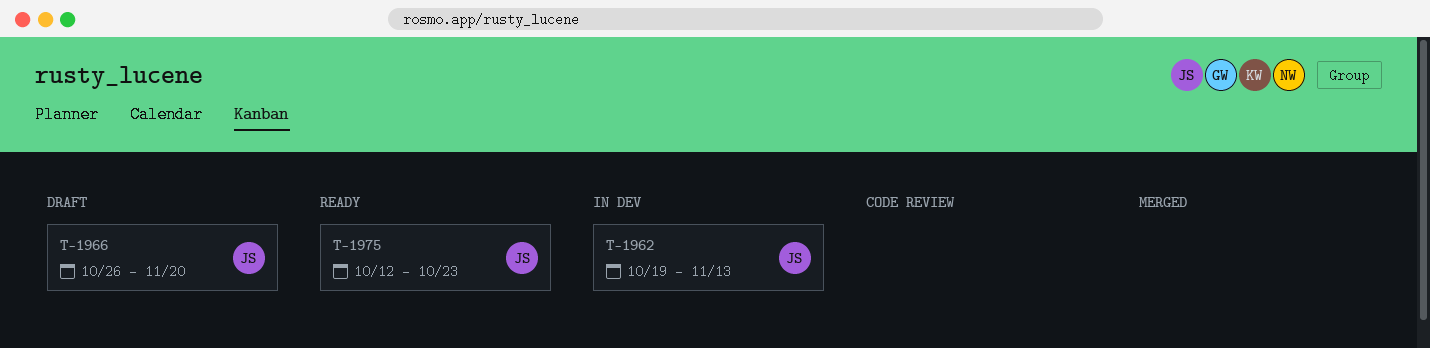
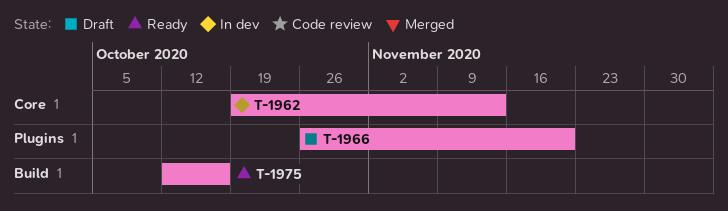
T-1975, due: Oct 23 -> Oct 16

